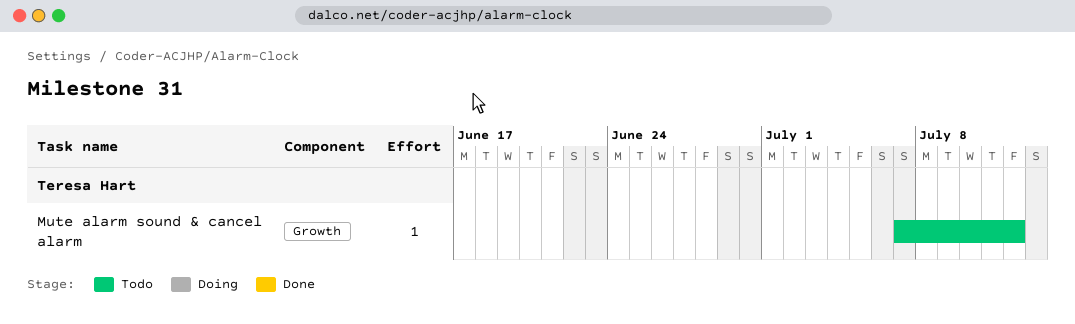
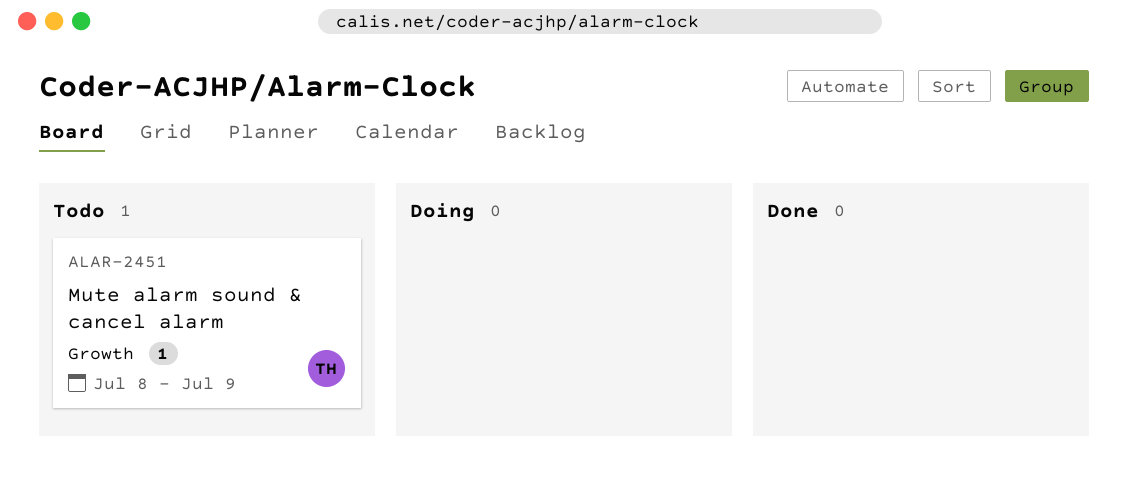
Mute alarm sound & cancel alarm, start: Jul 7 -> Jul 8
Mute alarm sound & cancel alarm, due: Jul 12 -> Jul 9

